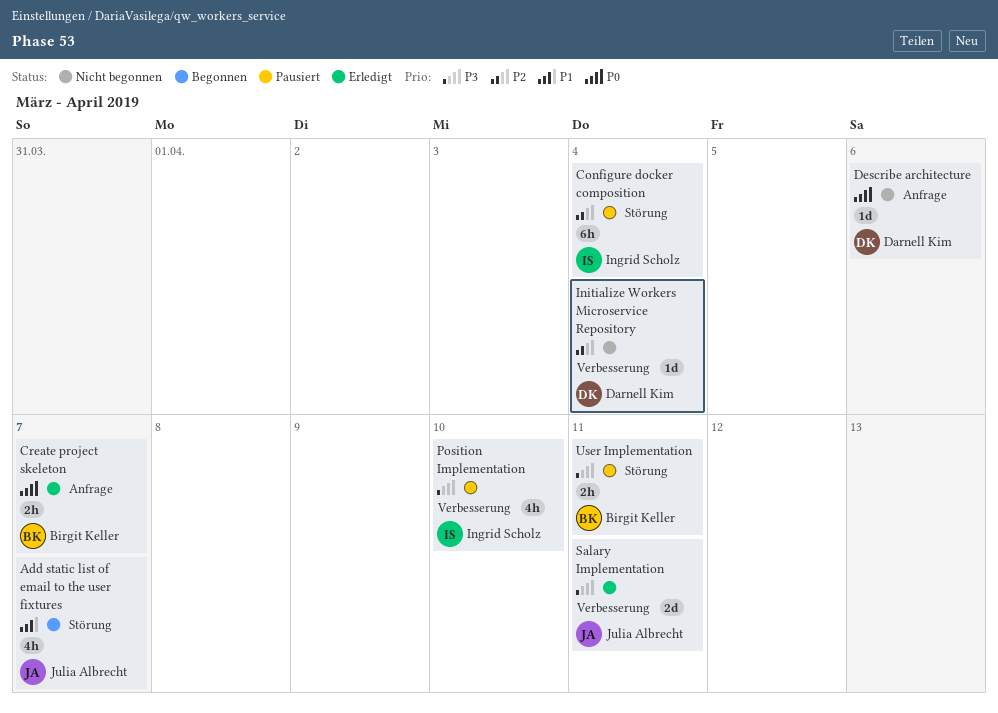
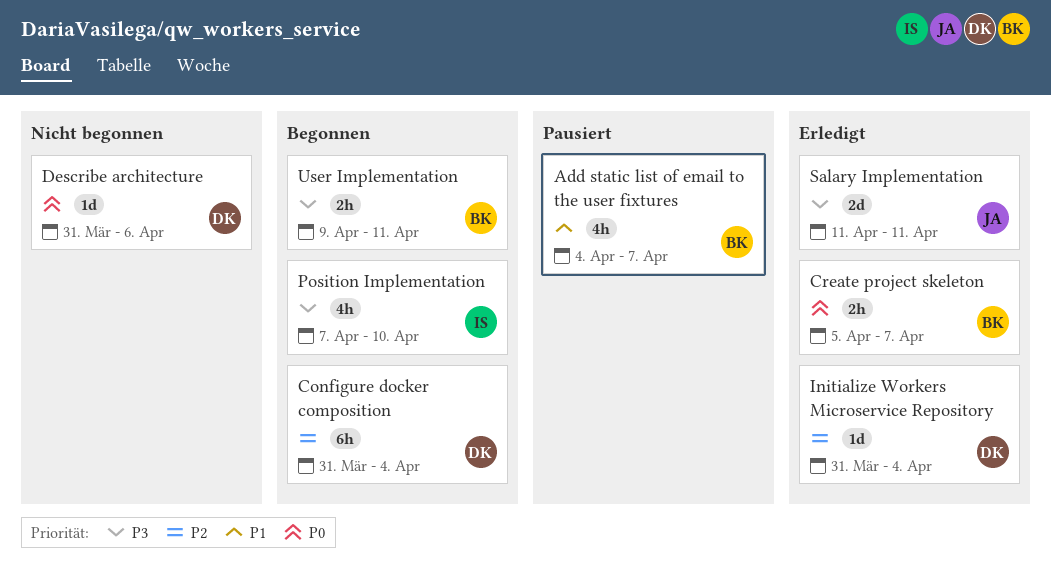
Add static list of email to the user fixtures, status: Begonnen -> Pausiert
Add static list of email to the user fixtures, owner: Julia Albrecht -> Birgit Keller
Configure docker composition, status: Pausiert -> Begonnen
Configure docker composition, owner: Ingrid Scholz -> Darnell Kim
Initialize Workers Microservice Repository, status: Nicht begonnen -> Erledigt
Position Implementation, status: Pausiert -> Begonnen
User Implementation, status: Pausiert -> Begonnen

